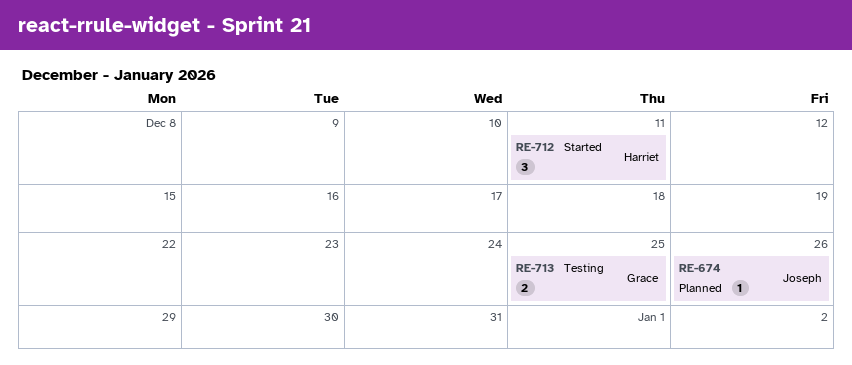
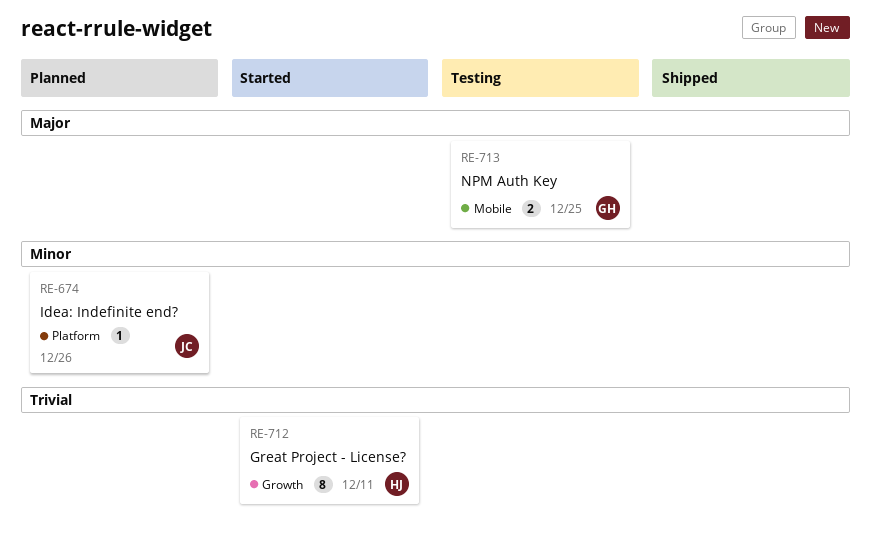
RE-712, estimate: 3 -> 8

